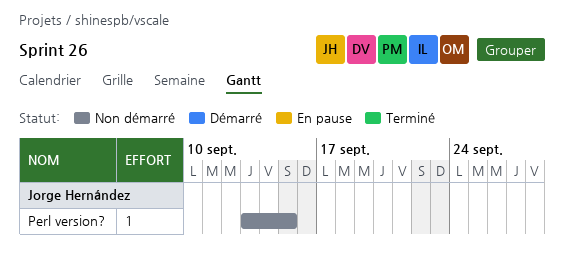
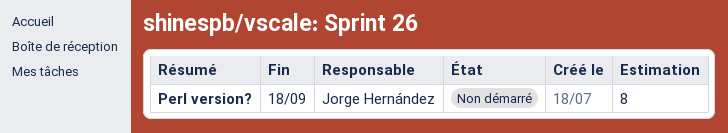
Perl version?, estimate: 1 -> 8
Perl version?, due: Sep 15 -> Sep 18

